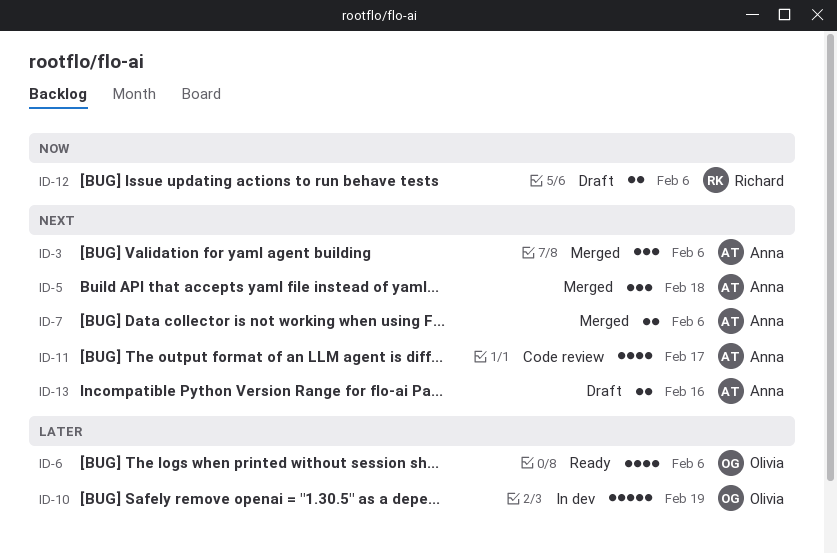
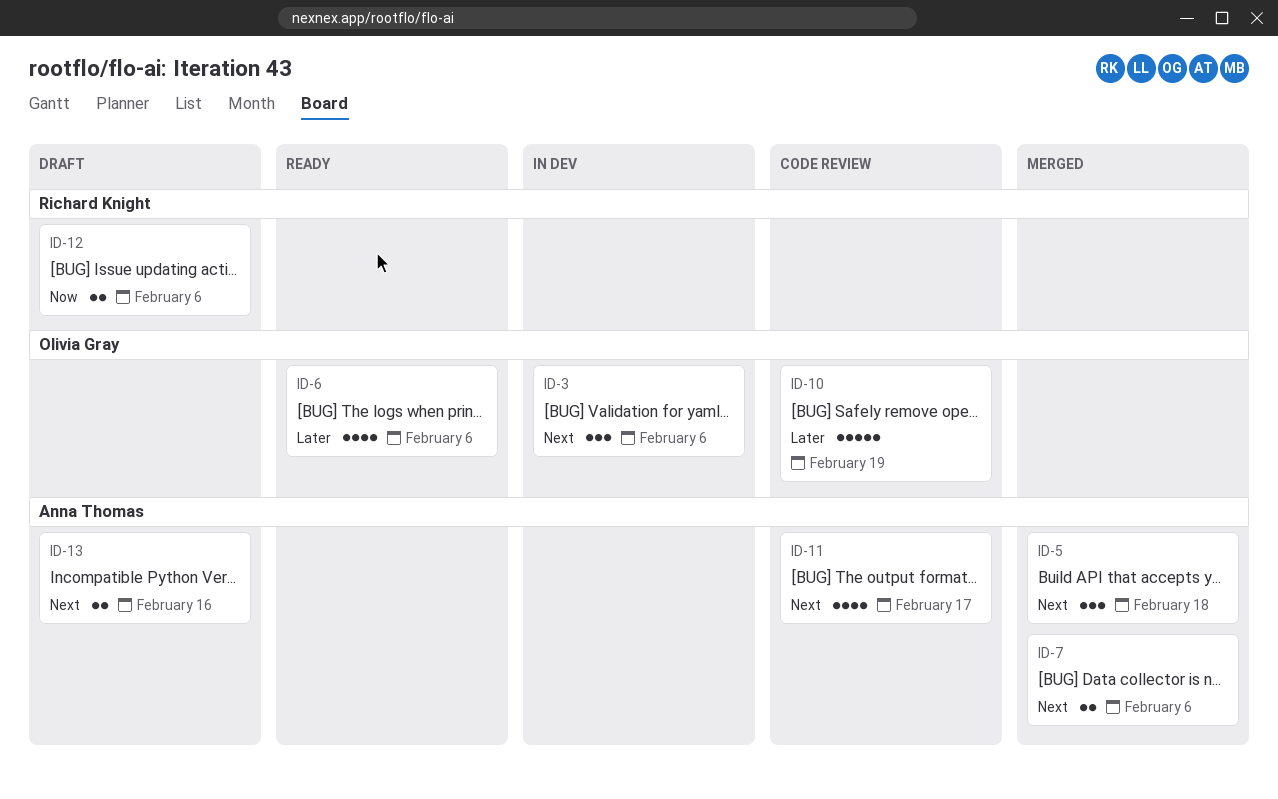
ID-3, status: Merged -> In dev
ID-3, owner: Anna Thomas -> Olivia Gray
ID-10, status: In dev -> Code review

